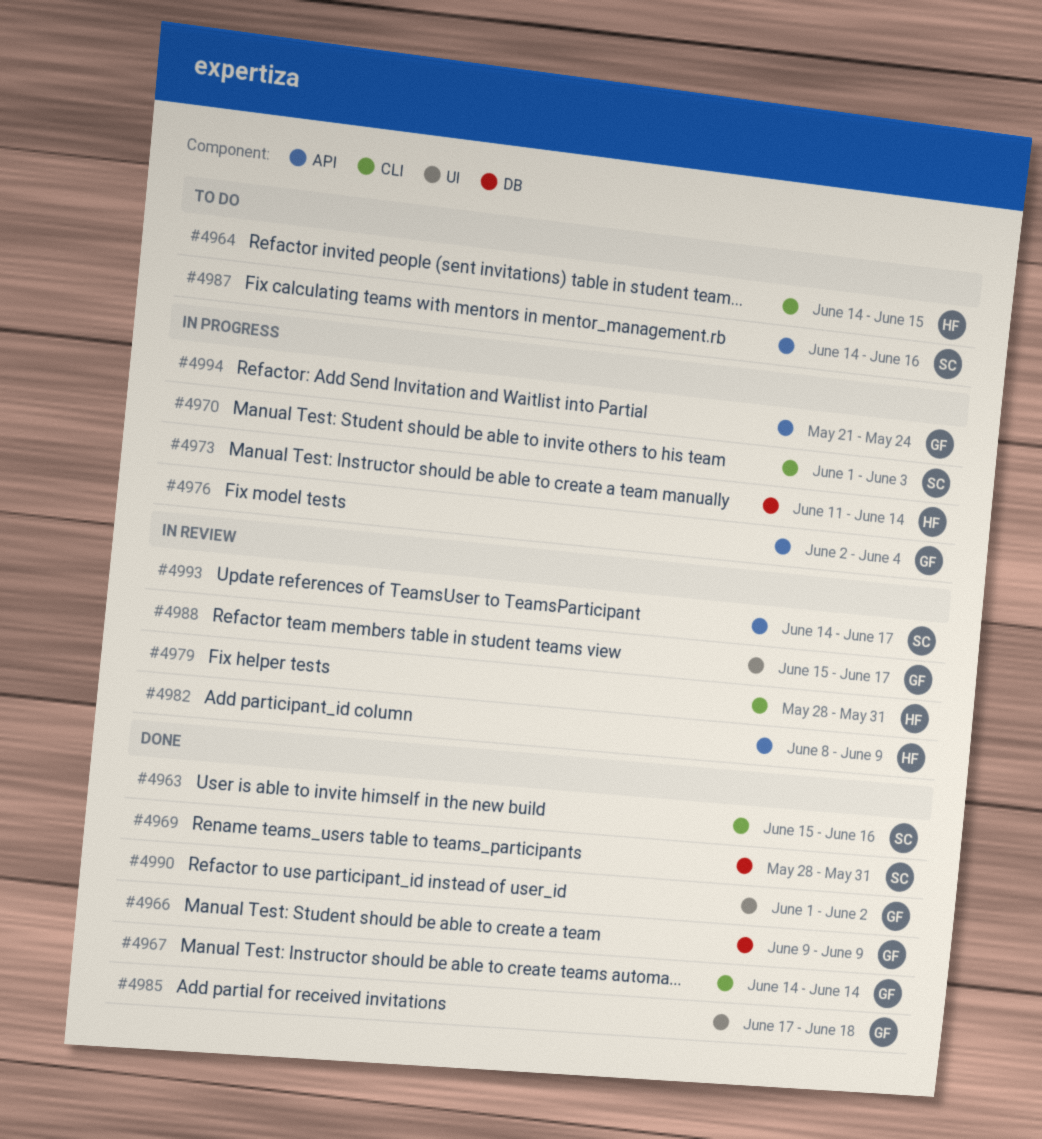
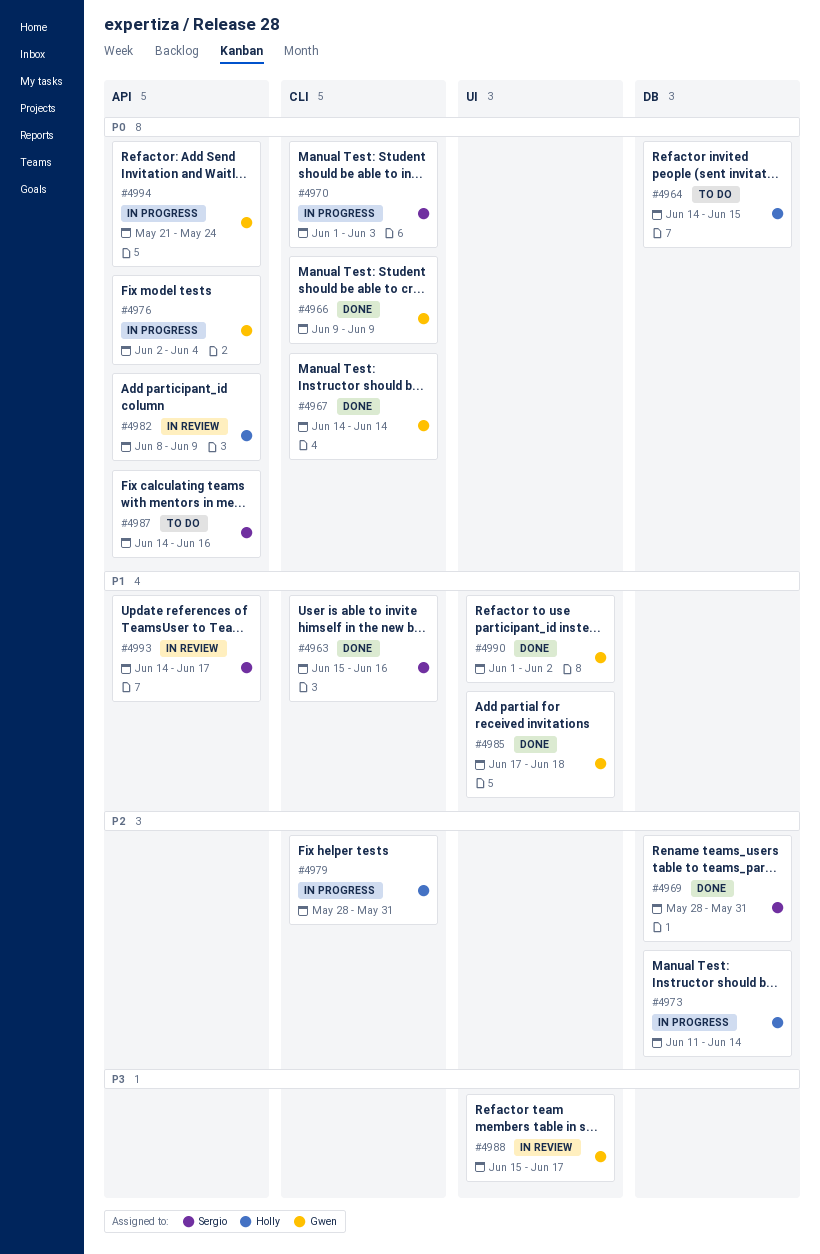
#4964, label: CLI -> DB
#4966, label: DB -> CLI
#4979, status: In review -> In progress

